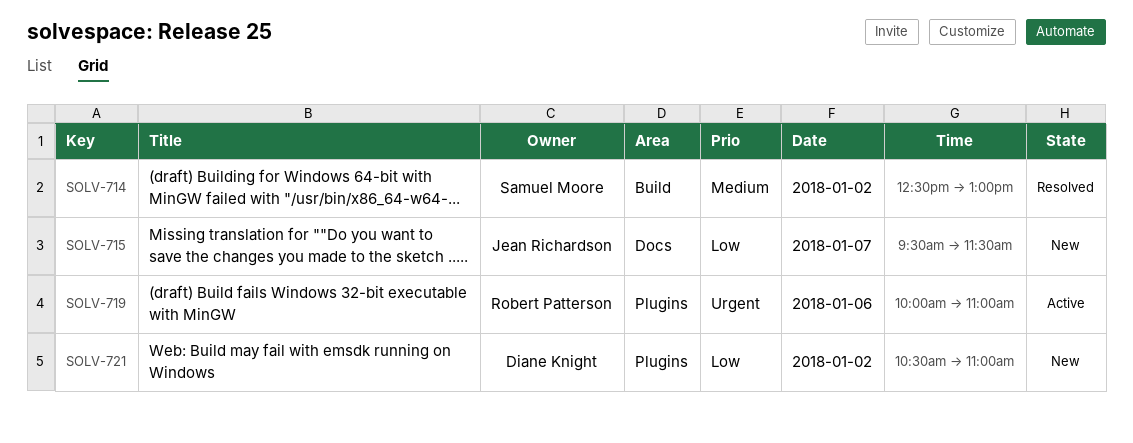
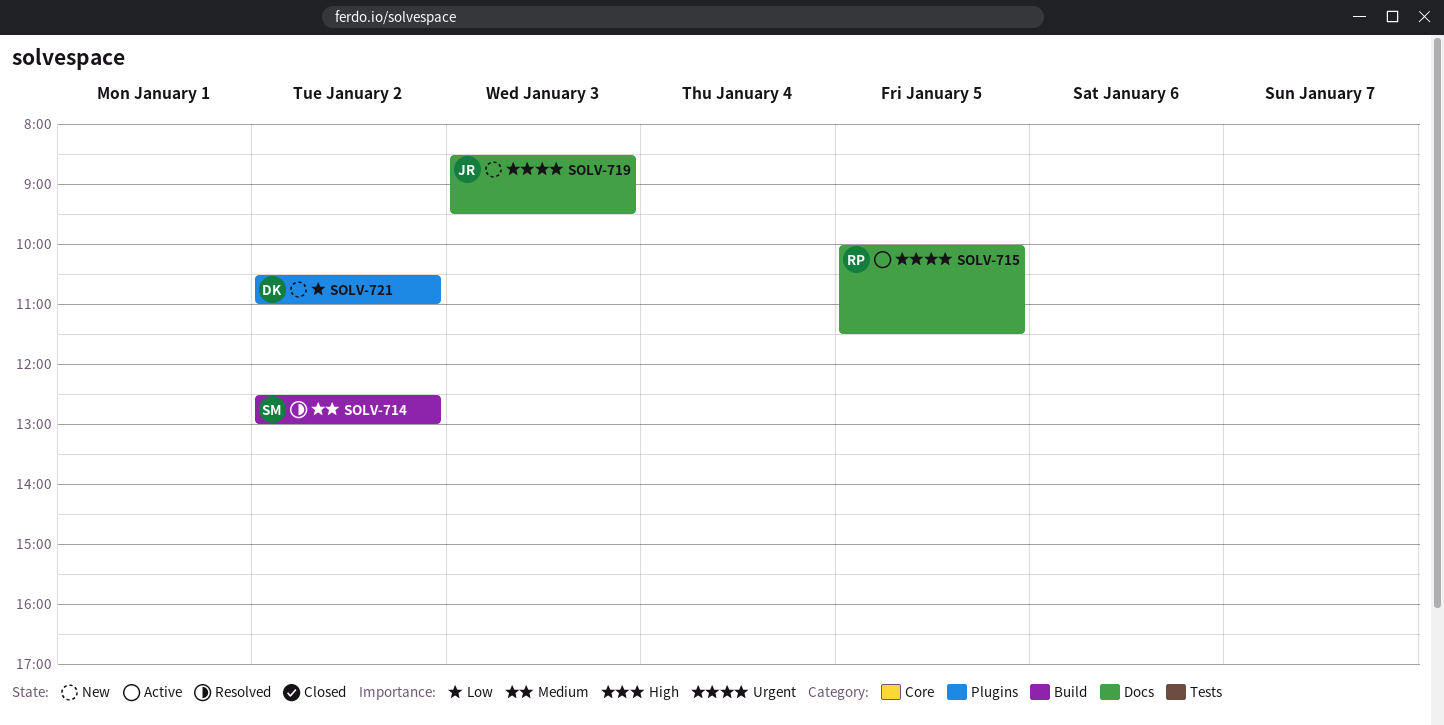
SOLV-715, status: New -> Active
SOLV-715, owner: Jean Richardson -> Robert Patterson
SOLV-715, priority: Low -> Urgent
SOLV-715, day: Jan 7 -> Jan 5
SOLV-715, begins: 09:30 -> 10:00
SOLV-719, status: Active -> New
SOLV-719, owner: Robert Patterson -> Jean Richardson
SOLV-719, label: Plugins -> Docs
SOLV-719, day: Jan 6 -> Jan 3
SOLV-719, begins: 10:00 -> 08:30
SOLV-719, ends: 11:00 -> 09:30

